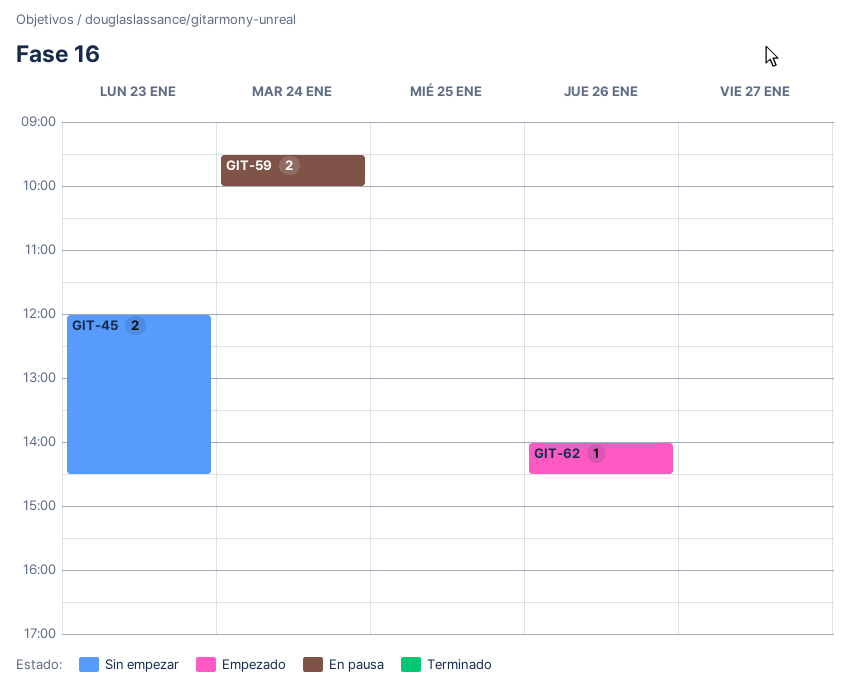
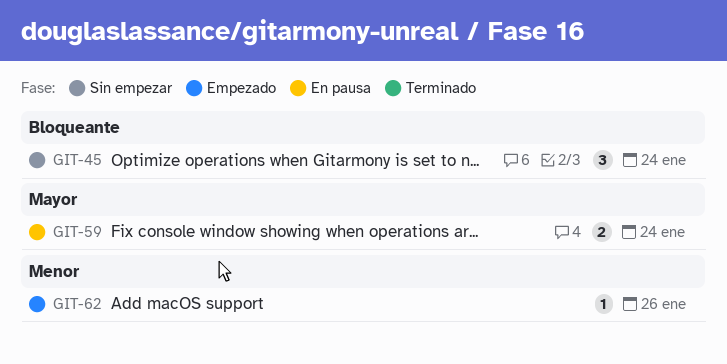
GIT-45, estimate: 2 -> 3
GIT-45, day: Jan 23 -> Jan 24

